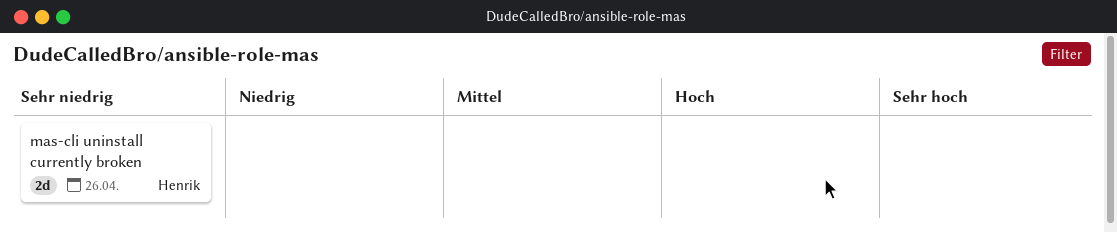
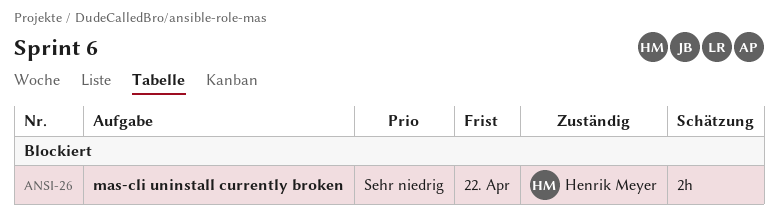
mas-cli uninstall currently broken, estimate: 2d -> 2h
mas-cli uninstall currently broken, due: Apr 26 -> Apr 22

